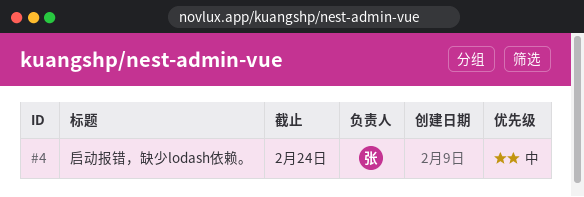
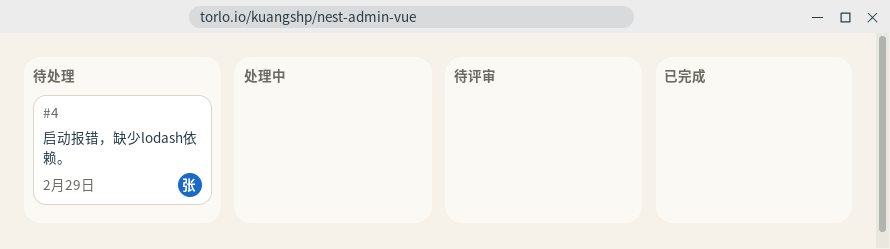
#4, due: Feb 24 -> Feb 29

